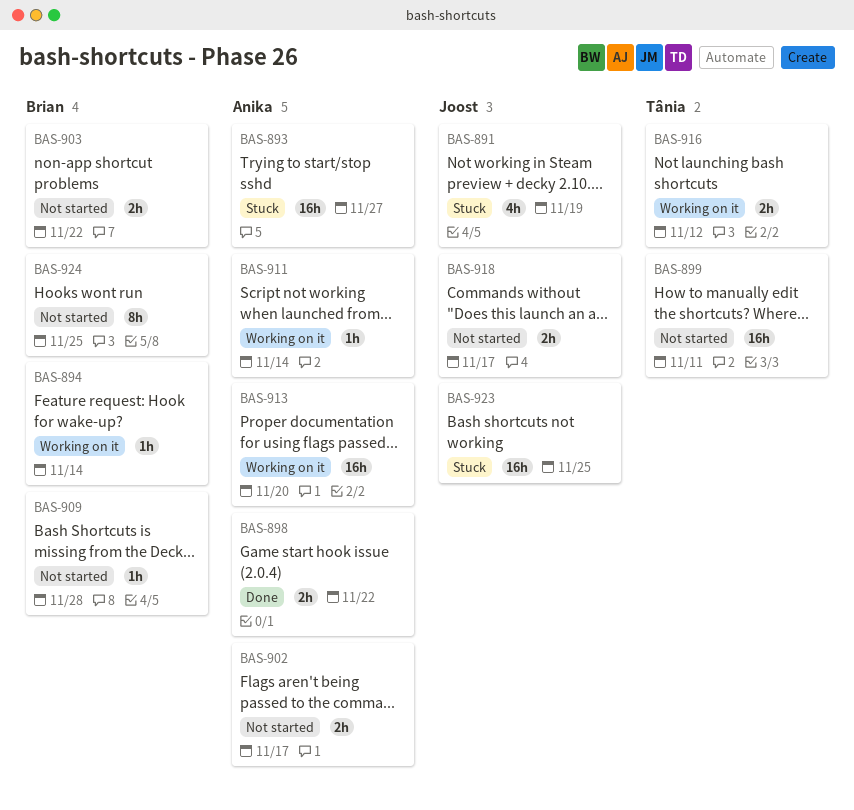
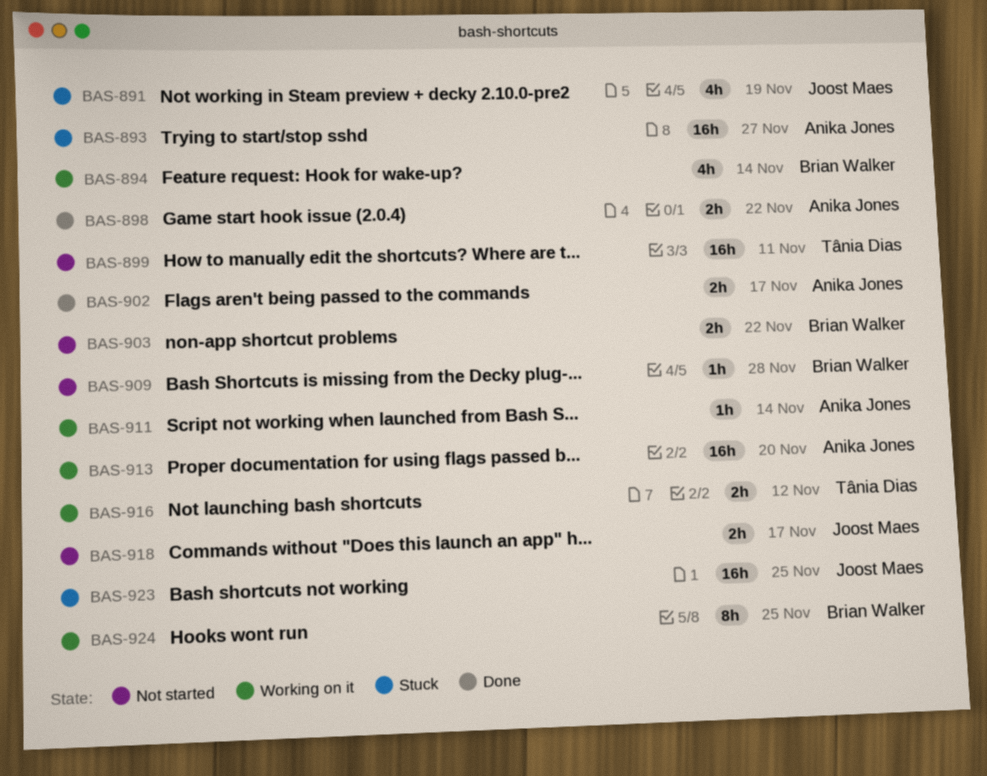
BAS-894, estimate: 1h -> 4h
BAS-902, status: Not started -> Done
BAS-924, status: Not started -> Working on it

